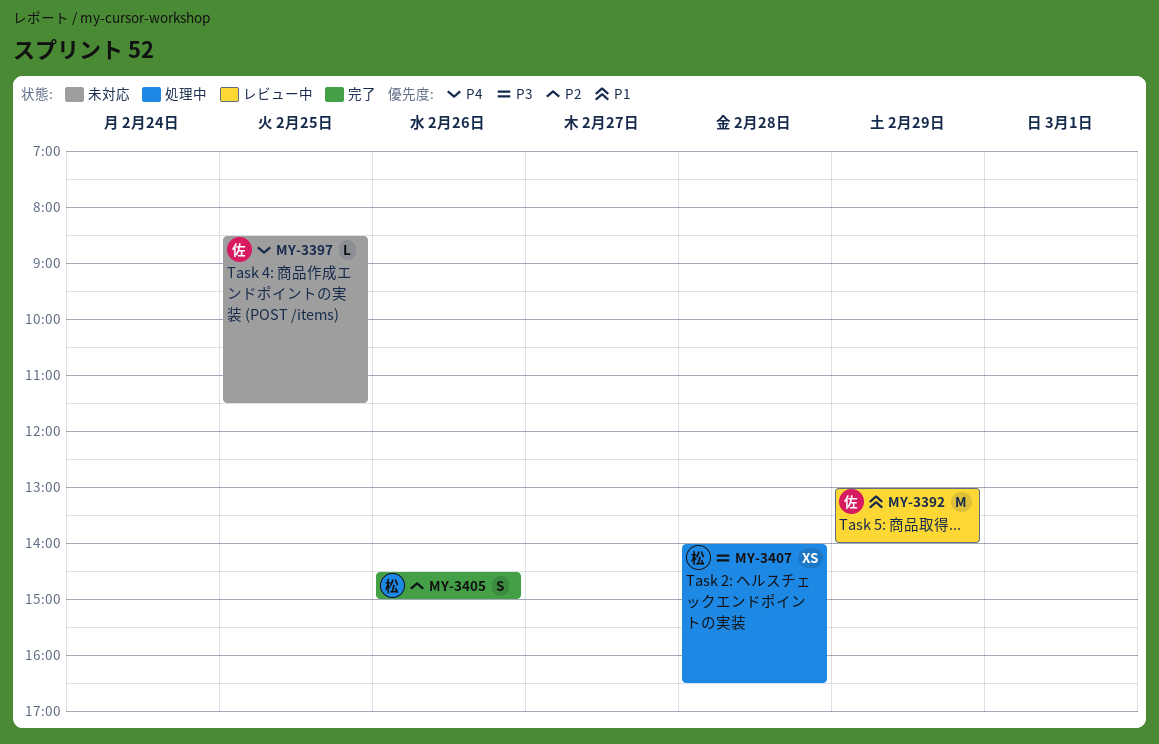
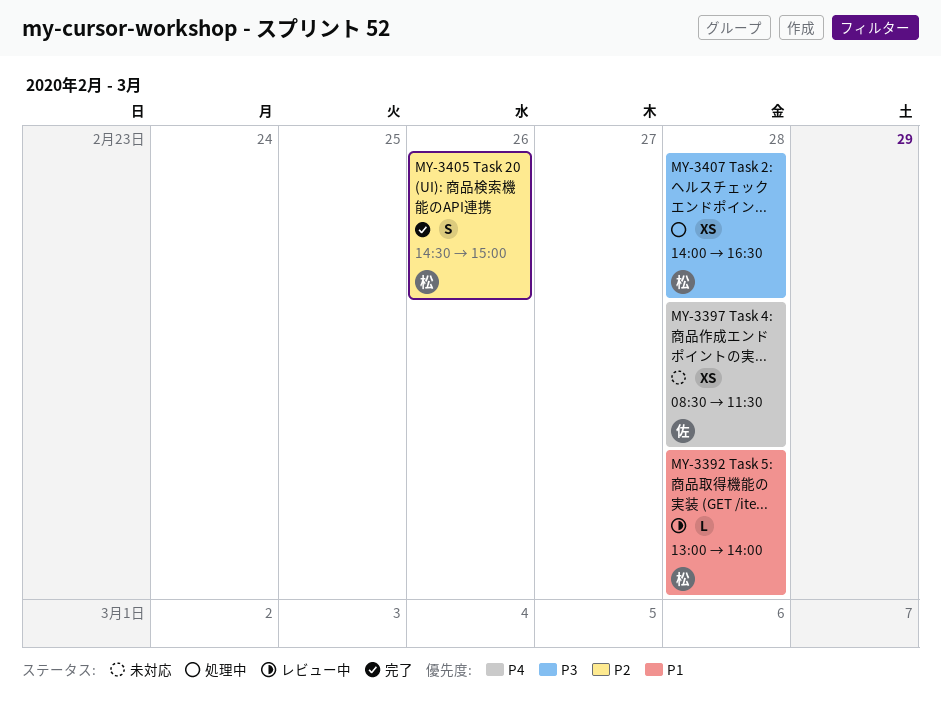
MY-3392, owner: 佐 -> 松
MY-3392, estimate: M -> L
MY-3392, day: Feb 29 -> Feb 28
MY-3397, estimate: L -> XS
MY-3397, day: Feb 25 -> Feb 28

